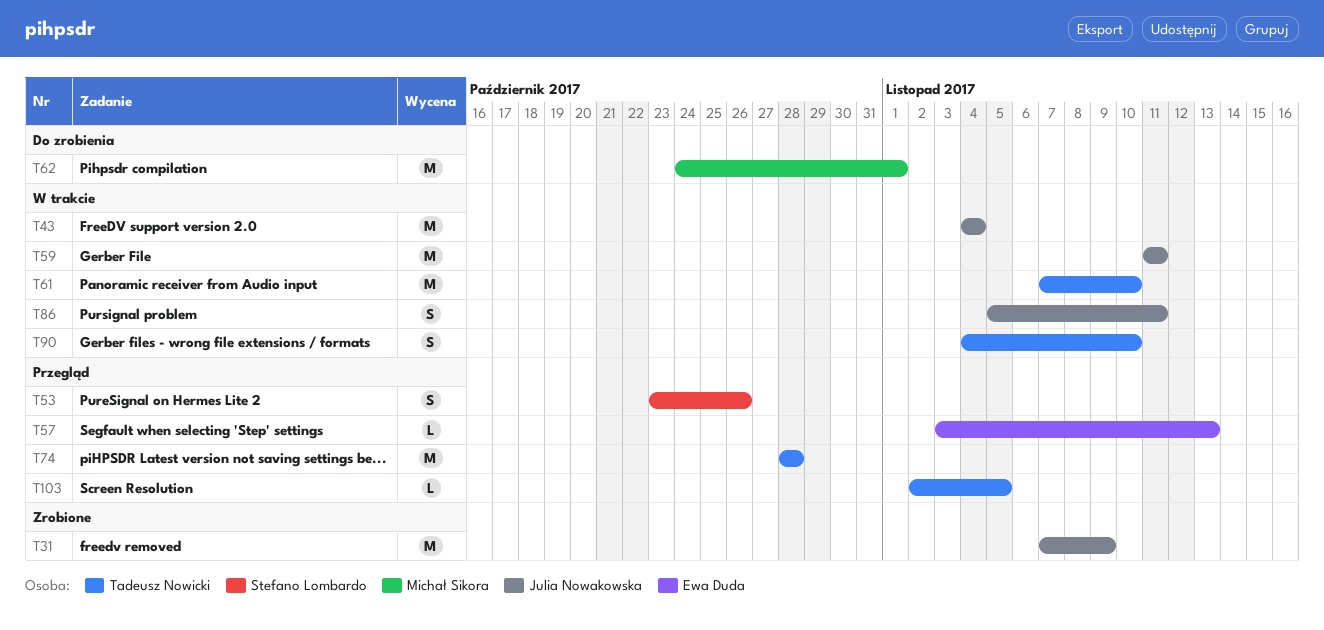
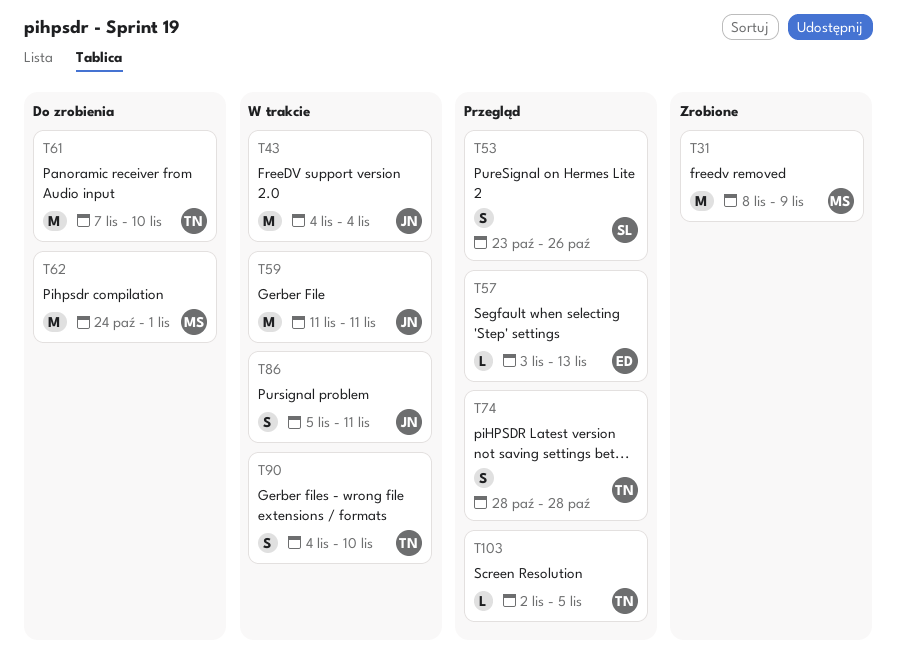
T31, owner: Julia Nowakowska -> Michał Sikora
T31, start: Nov 7 -> Nov 8
T61, status: W trakcie -> Do zrobienia
T74, estimate: M -> S

